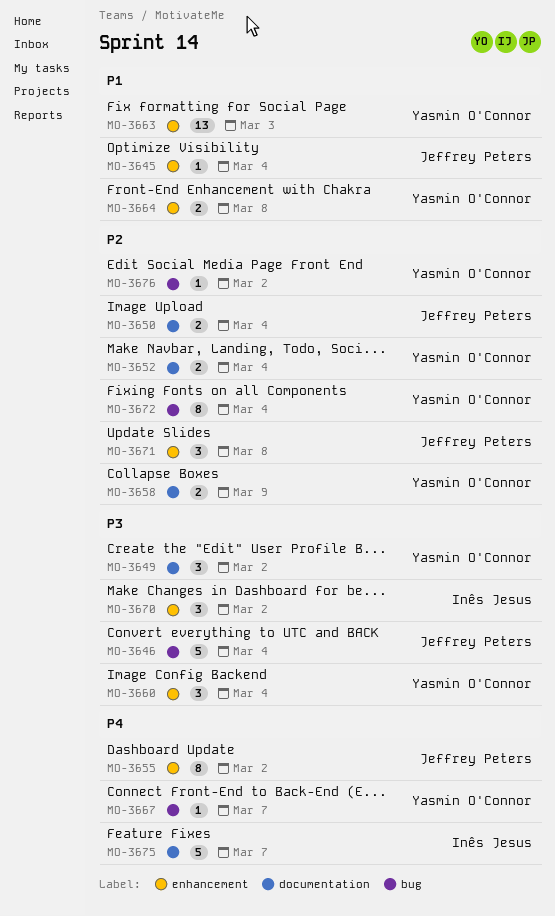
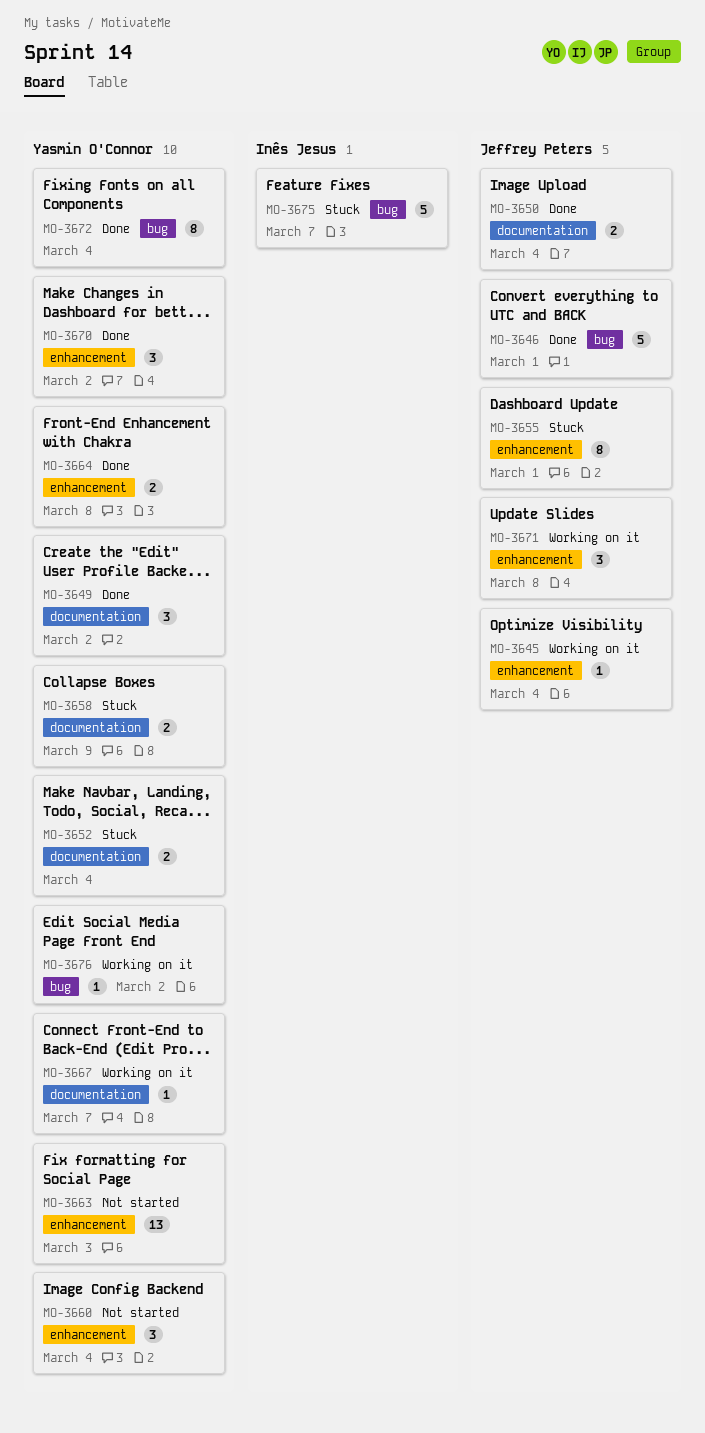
MO-3646, due: Mar 4 -> Mar 1
MO-3655, due: Mar 2 -> Mar 1
MO-3667, label: bug -> documentation
MO-3670, owner: Inês Jesus -> Yasmin O'Connor
MO-3675, label: documentation -> bug

